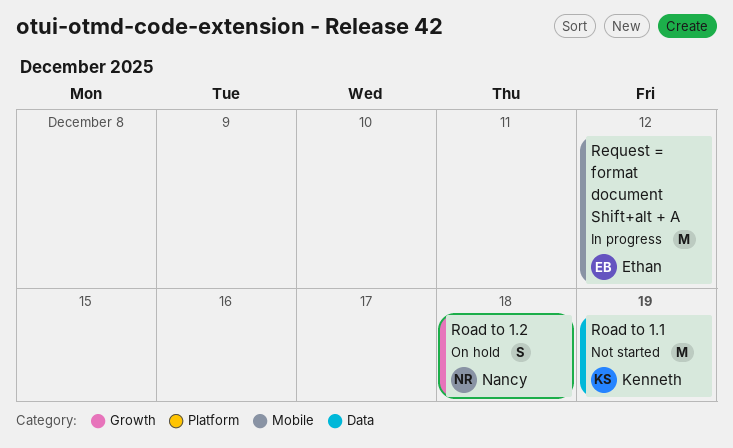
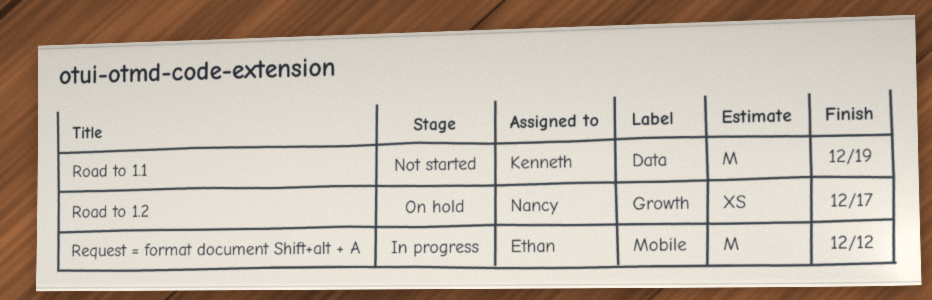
Road to 1.2, estimate: S -> XS
Road to 1.2, due: Dec 18 -> Dec 17

